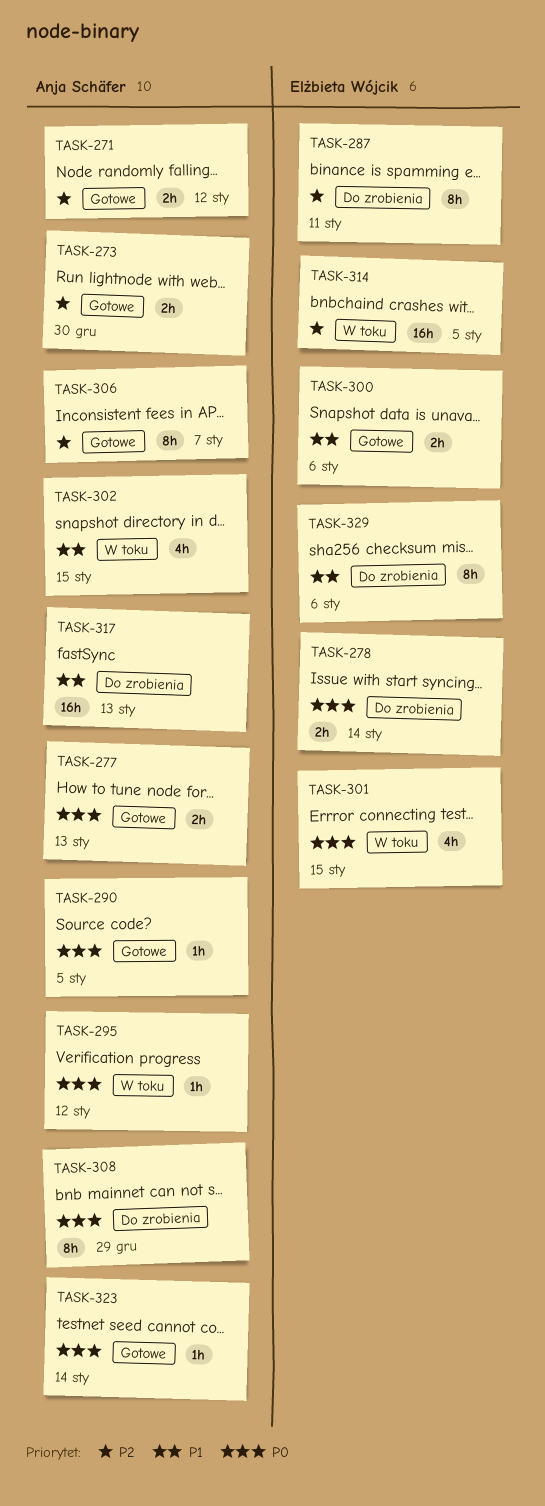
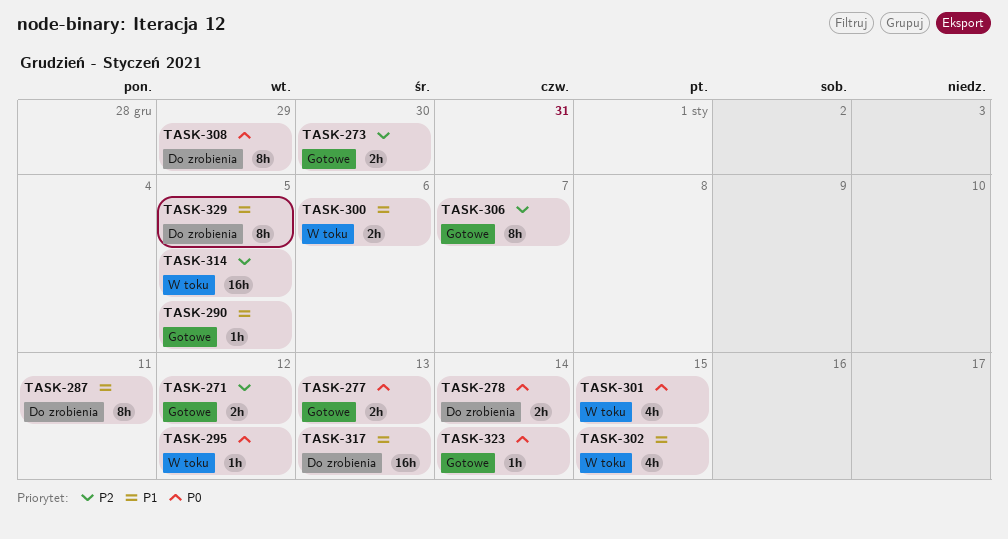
TASK-287, priority: P2 -> P1
TASK-290, priority: P0 -> P1
TASK-300, status: Gotowe -> W toku
TASK-329, due: Jan 6 -> Jan 5

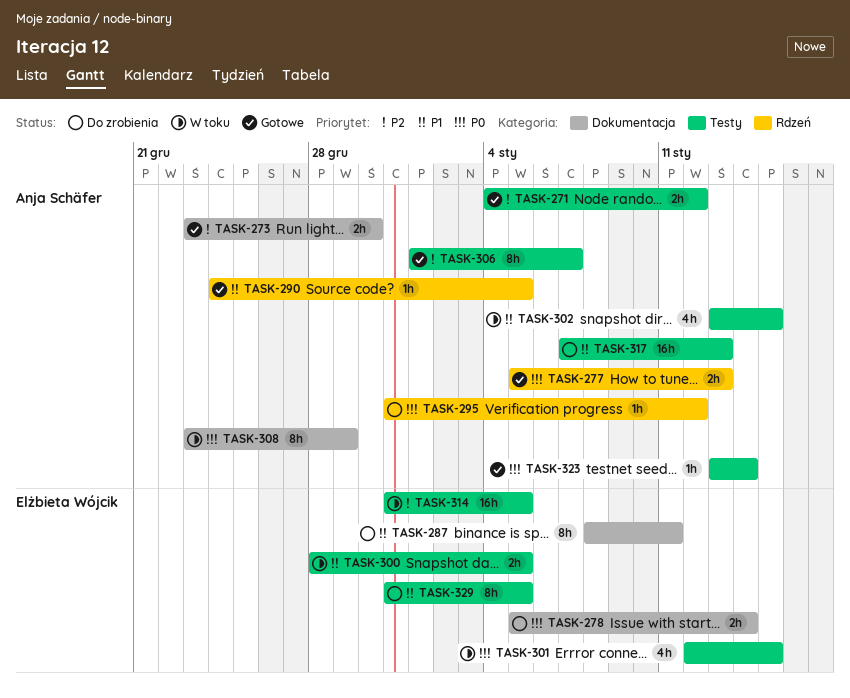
TASK-295, status: W toku -> Do zrobienia
TASK-300, due: Jan 6 -> Jan 5
TASK-308, status: Do zrobienia -> W toku

